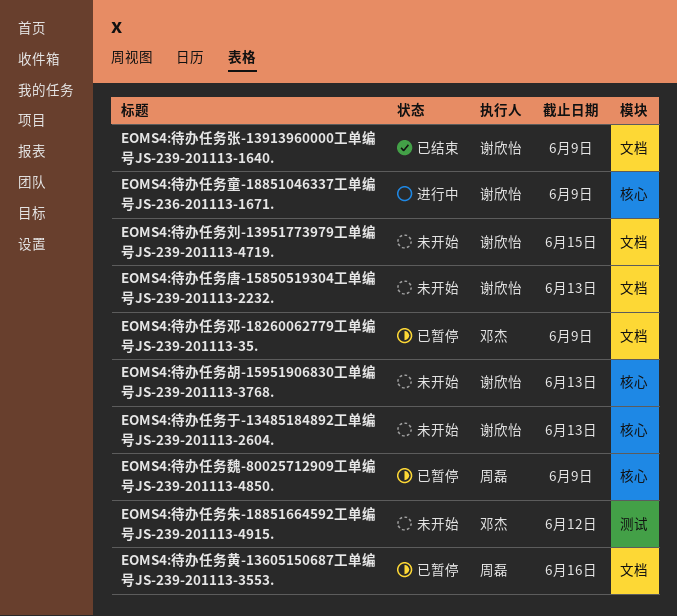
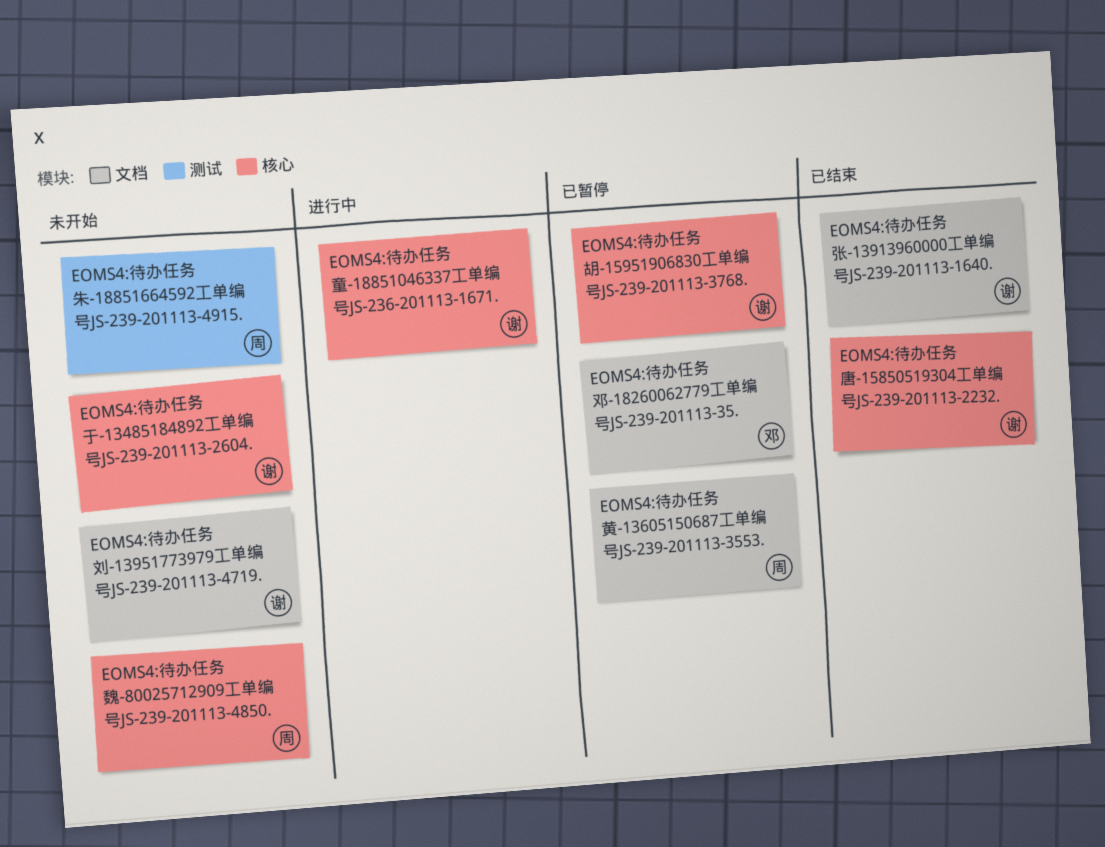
EOMS4:待办任务唐-15850519304工单编号JS-239-201113-2232., status: 未开始 -> 已结束
EOMS4:待办任务唐-15850519304工单编号JS-239-201113-2232., label: 文档 -> 核心
EOMS4:待办任务朱-18851664592工单编号JS-239-201113-4915., owner: 邓杰 -> 周磊
EOMS4:待办任务胡-15951906830工单编号JS-239-201113-3768., status: 未开始 -> 已暂停
EOMS4:待办任务魏-80025712909工单编号JS-239-201113-4850., status: 已暂停 -> 未开始

